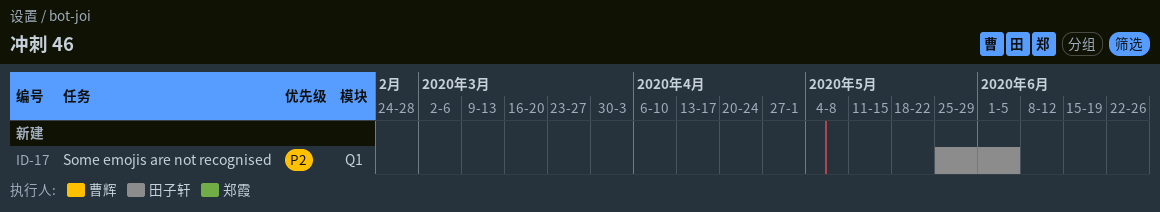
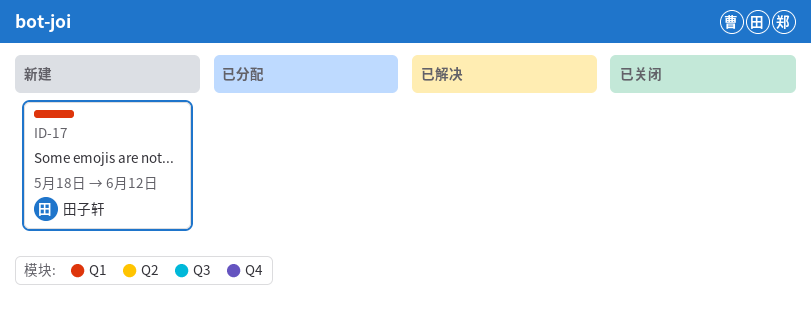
ID-17, start: May 25 -> May 18
ID-17, due: Jun 5 -> Jun 12

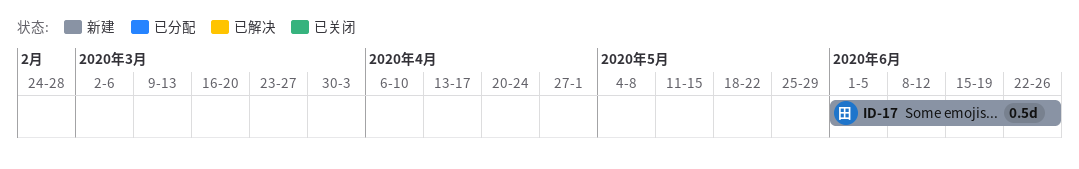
ID-17, start: May 18 -> Jun 1
ID-17, due: Jun 12 -> Jun 26

